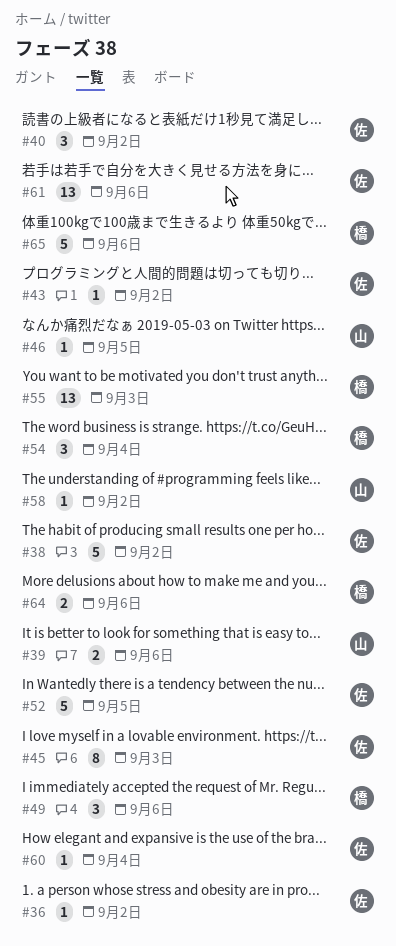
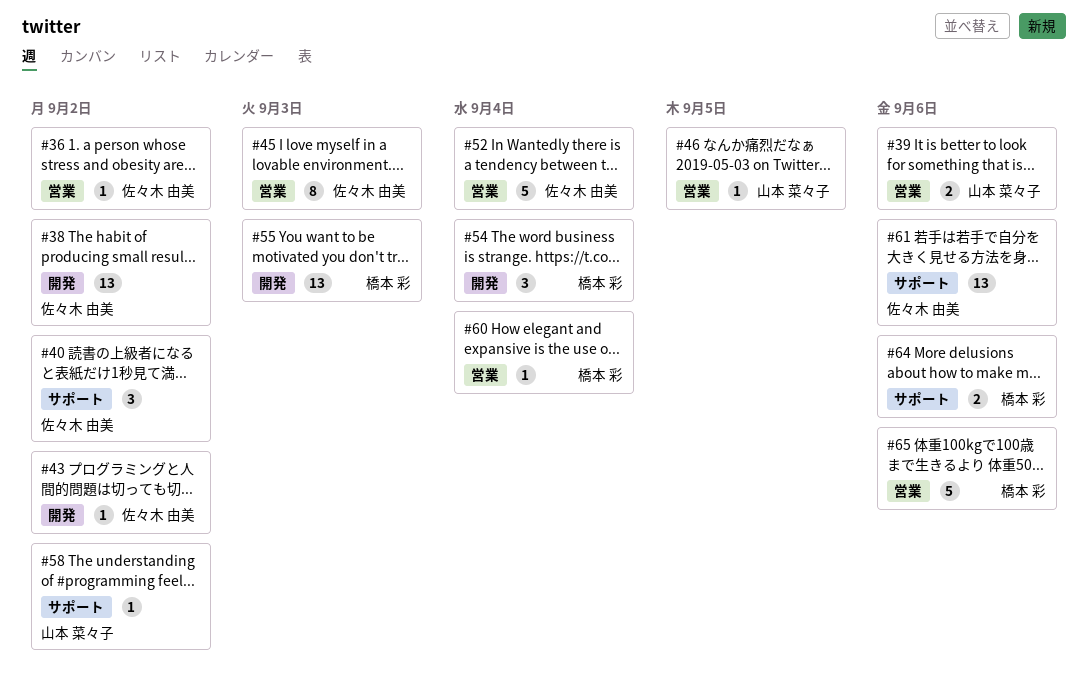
#38, estimate: 5 -> 13
#49: present -> none
#52, due: Sep 5 -> Sep 4
#60, owner: 佐々木 由美 -> 橋本 彩

